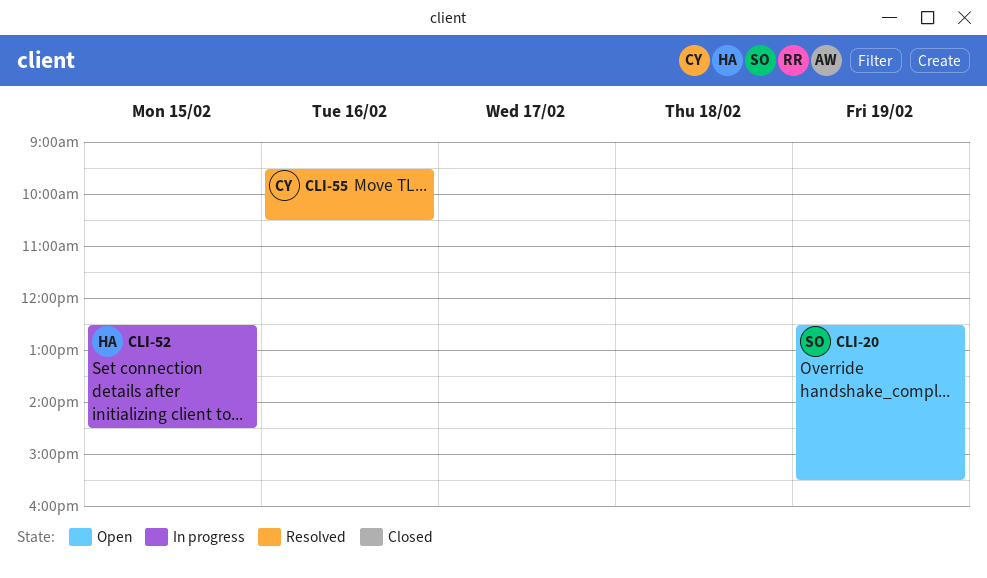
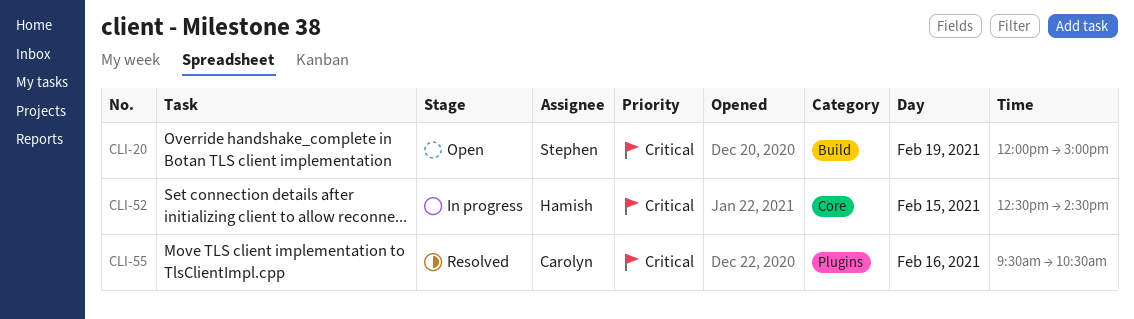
CLI-20, begins: 12:30 -> 12:00
CLI-20, ends: 15:30 -> 15:00

